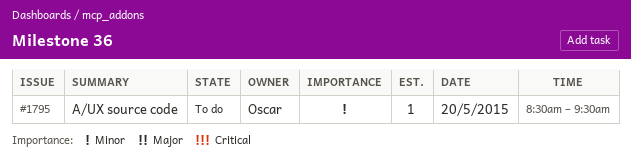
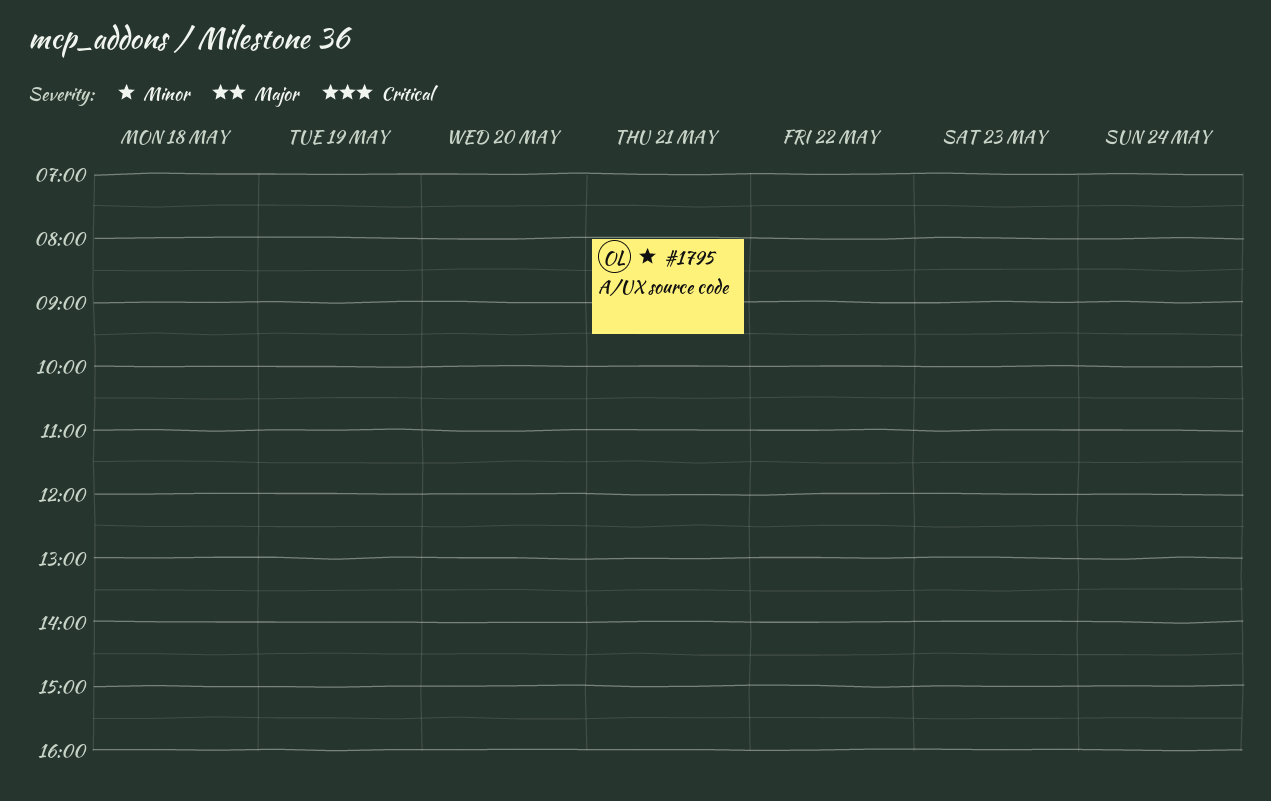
#1795, day: May 20 -> May 21
#1795, begins: 08:30 -> 08:00

